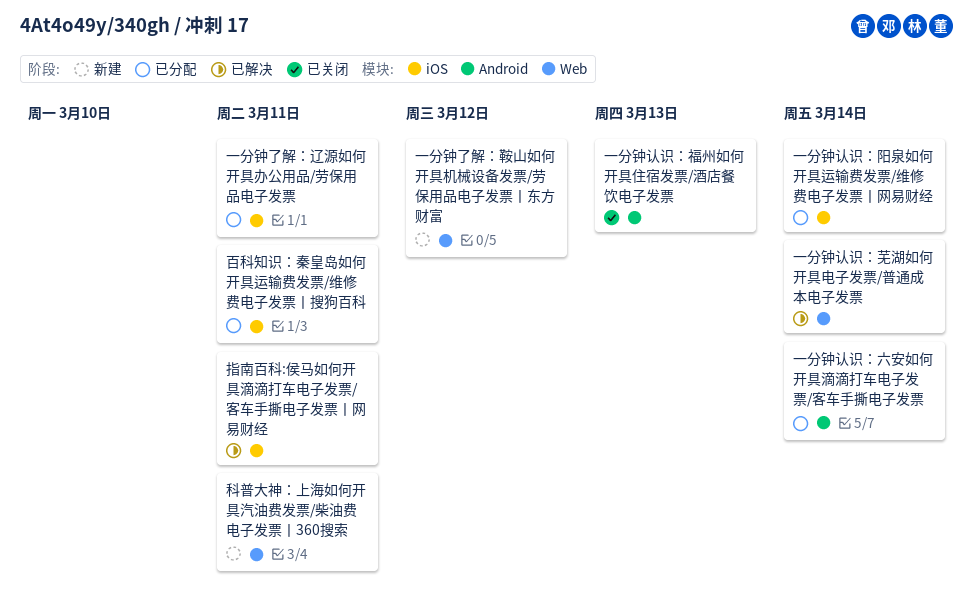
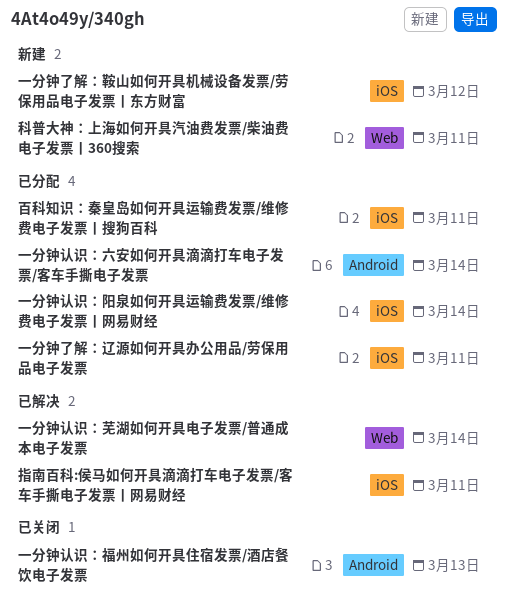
一分钟了解：鞍山如何开具机械设备发票/劳保用品电子发票丨东方财富, label: Web -> iOS

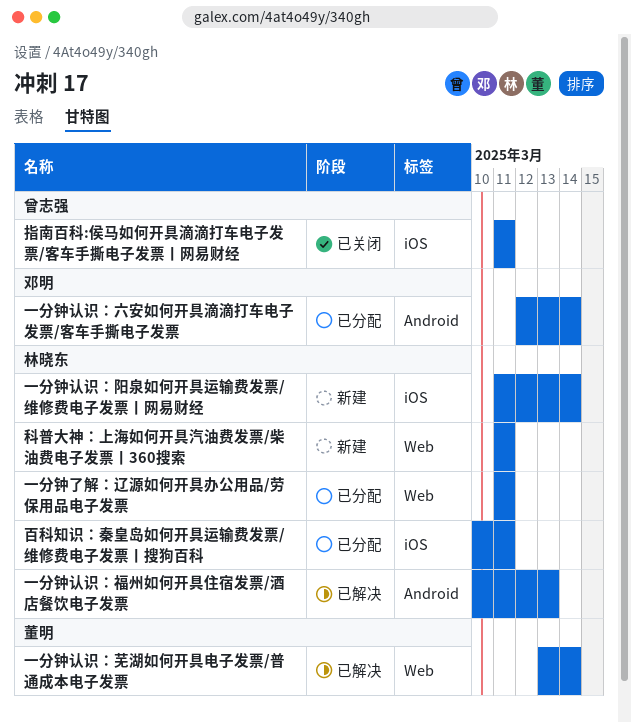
一分钟了解：辽源如何开具办公用品/劳保用品电子发票, label: iOS -> Web
一分钟了解：鞍山如何开具机械设备发票/劳保用品电子发票丨东方财富: present -> none
一分钟认识：福州如何开具住宿发票/酒店餐饮电子发票, status: 已关闭 -> 已解决
一分钟认识：阳泉如何开具运输费发票/维修费电子发票丨网易财经, status: 已分配 -> 新建
指南百科:侯马如何开具滴滴打车电子发票/客车手撕电子发票丨网易财经, status: 已解决 -> 已关闭

